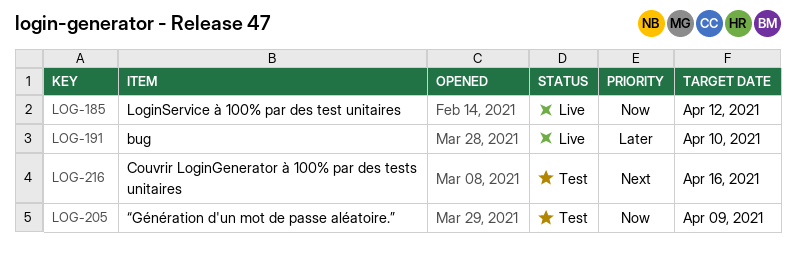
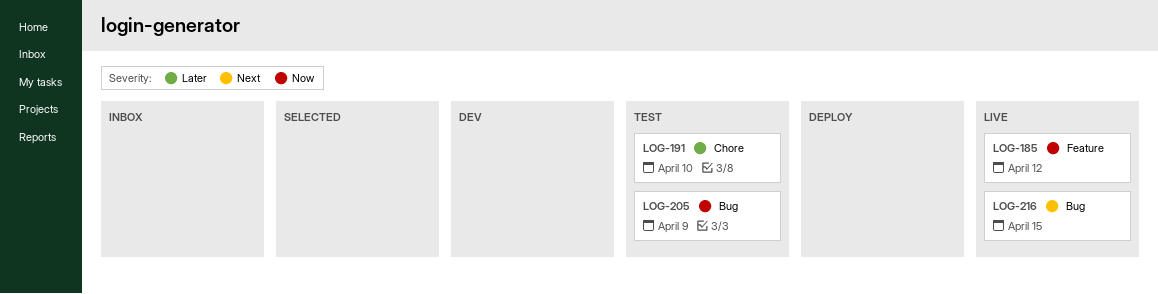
LOG-191, status: Live -> Test
LOG-216, status: Test -> Live
LOG-216, due: Apr 16 -> Apr 15

